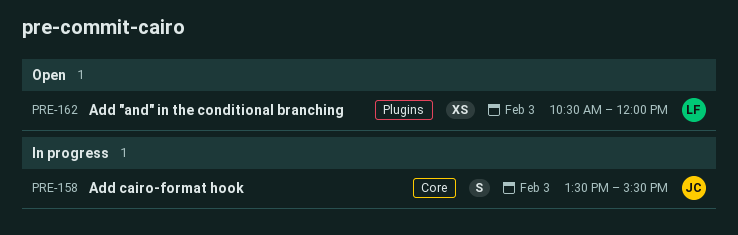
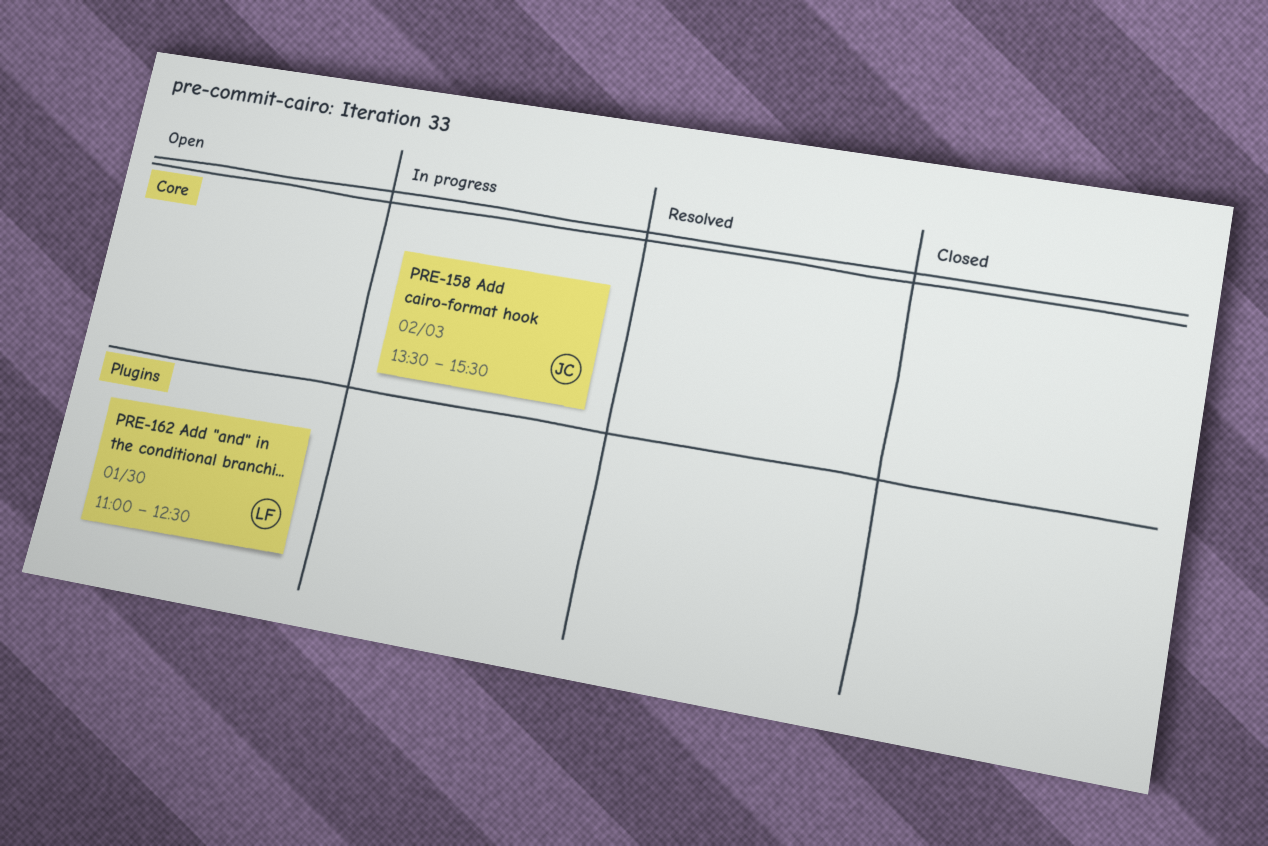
PRE-162, day: Feb 3 -> Jan 30
PRE-162, begins: 10:30 -> 11:00
PRE-162, ends: 12:00 -> 12:30

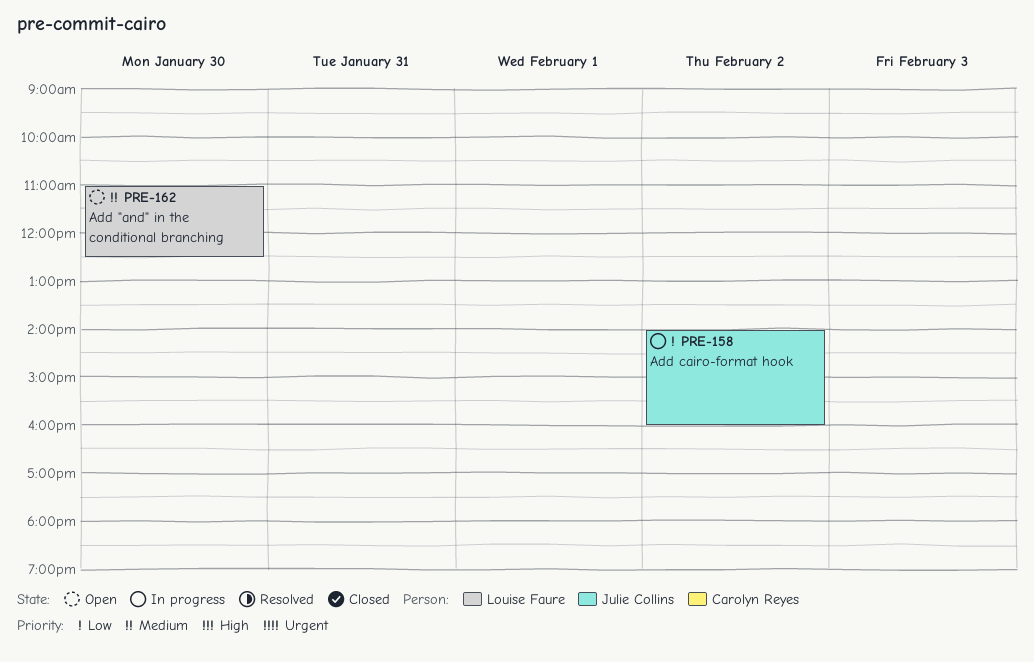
PRE-158, day: Feb 3 -> Feb 2
PRE-158, begins: 13:30 -> 14:00
PRE-158, ends: 15:30 -> 16:00

